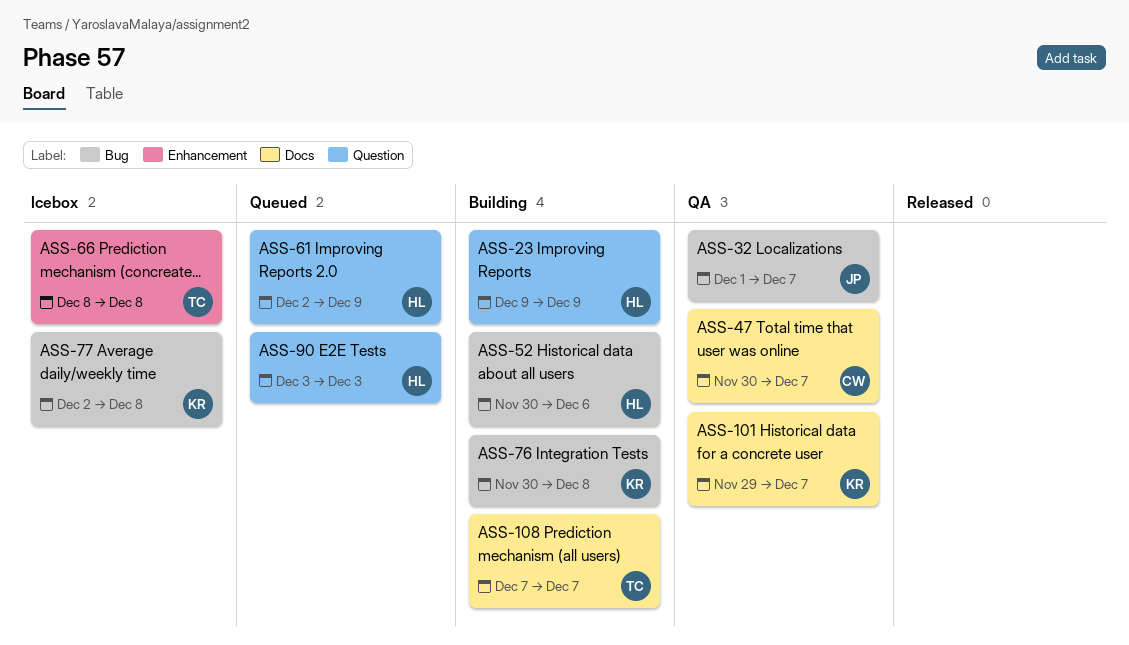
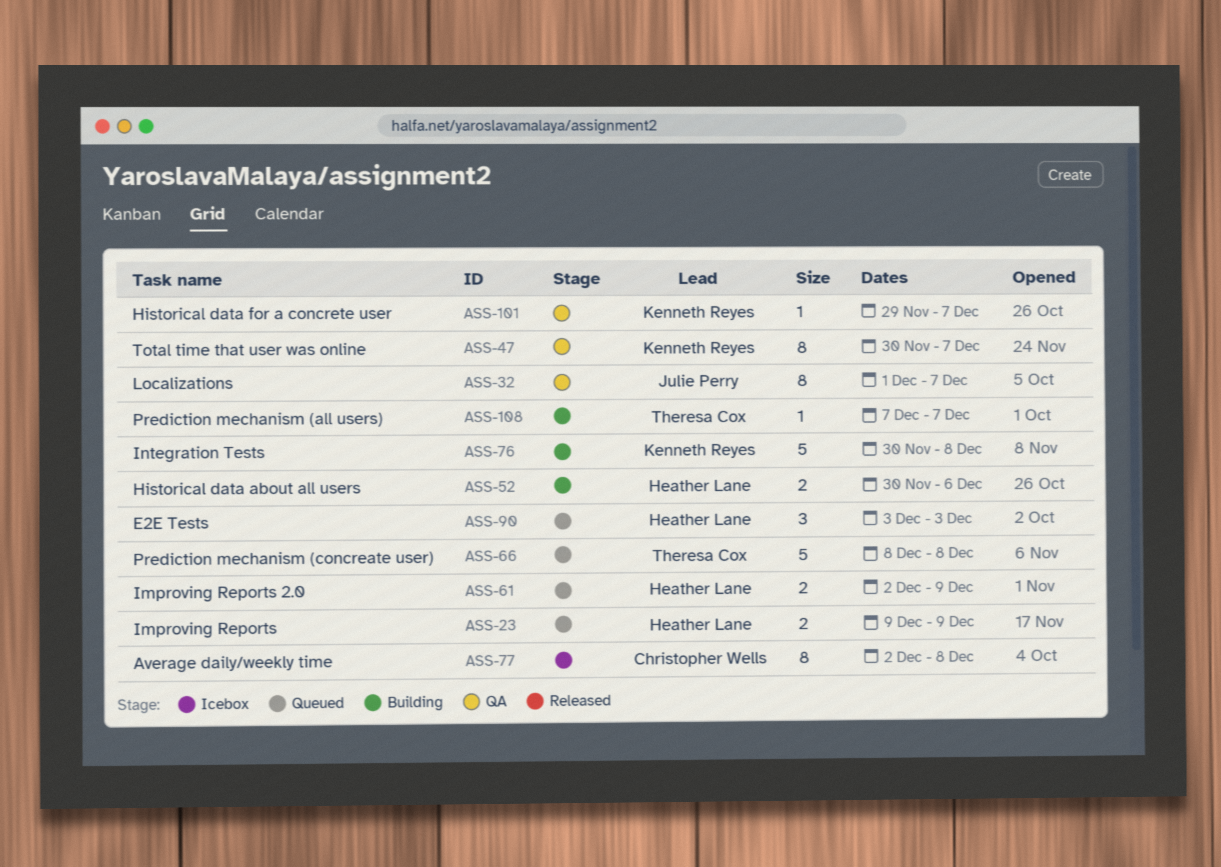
ASS-23, status: Building -> Queued
ASS-47, owner: Christopher Wells -> Kenneth Reyes
ASS-66, status: Icebox -> Queued
ASS-77, owner: Kenneth Reyes -> Christopher Wells

